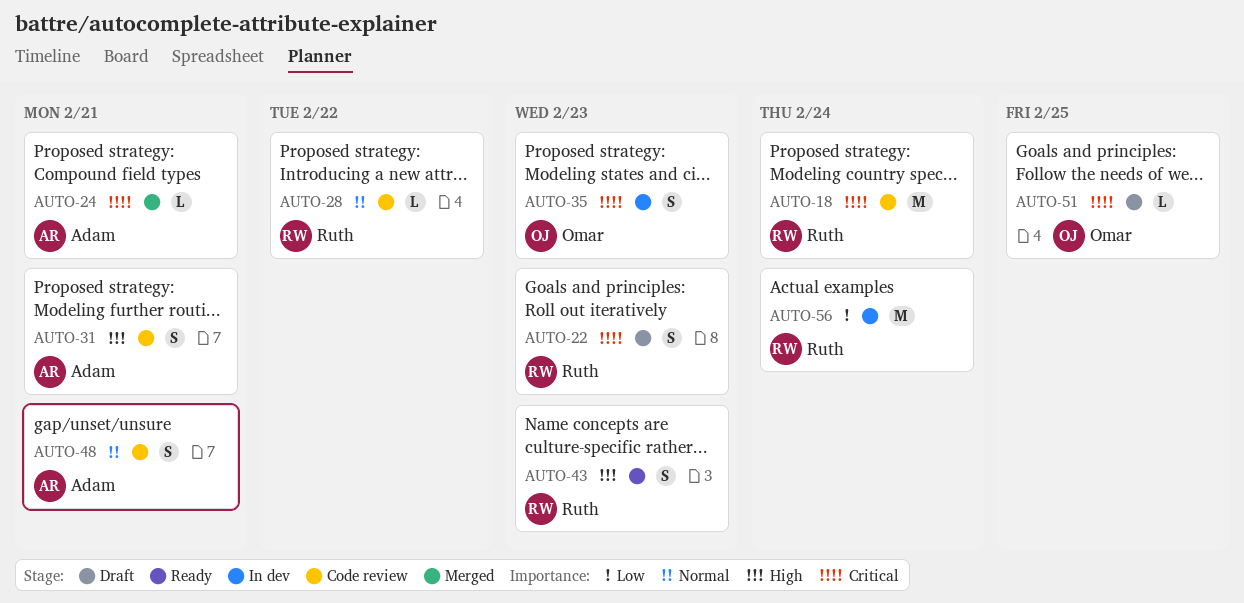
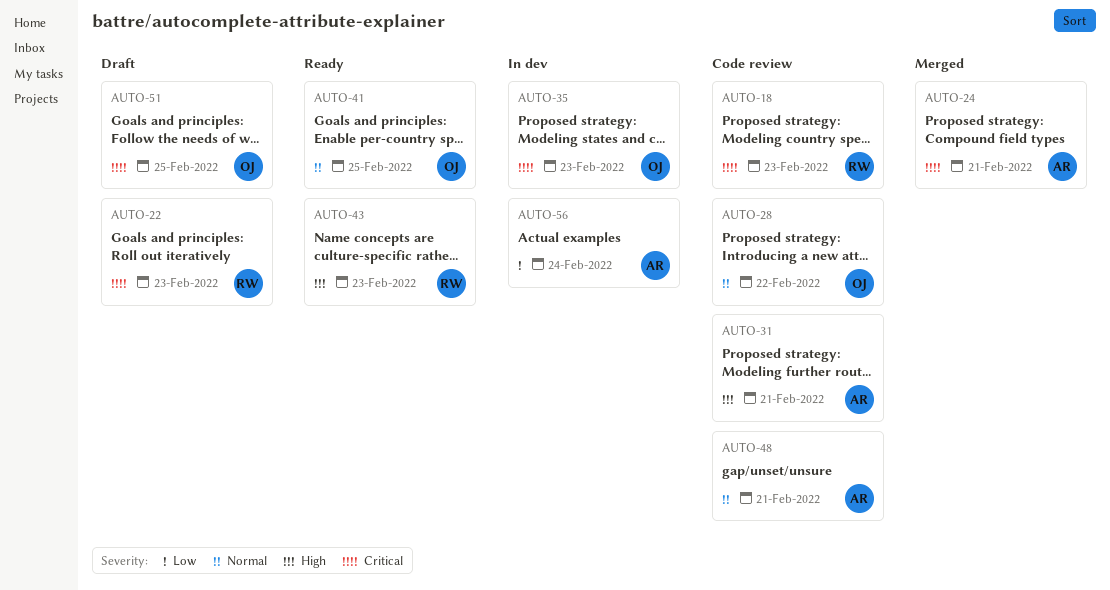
AUTO-18, due: Feb 24 -> Feb 23
AUTO-28, owner: Ruth -> Omar
AUTO-41: none -> present
AUTO-56, owner: Ruth -> Adam

